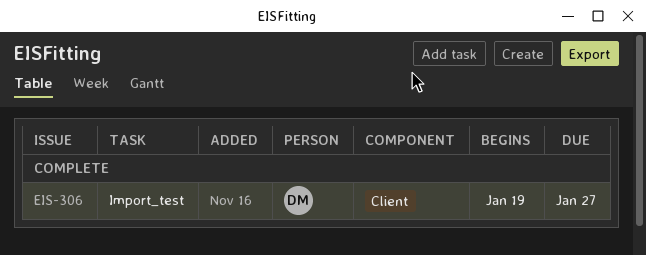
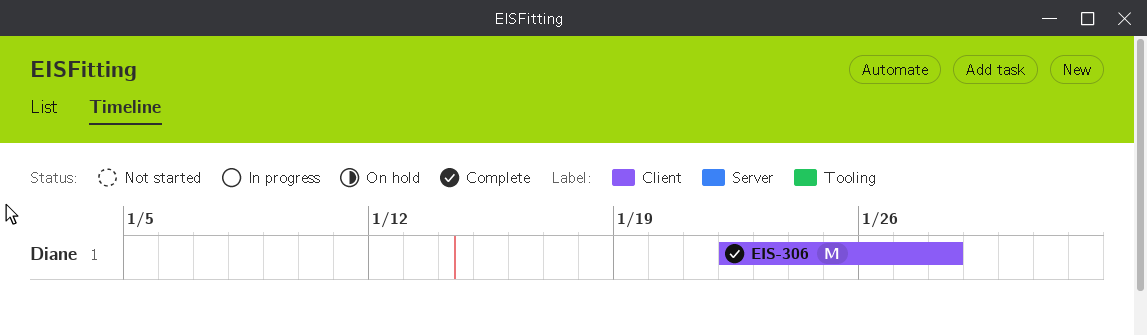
EIS-306, start: Jan 19 -> Jan 22
EIS-306, due: Jan 27 -> Jan 28

